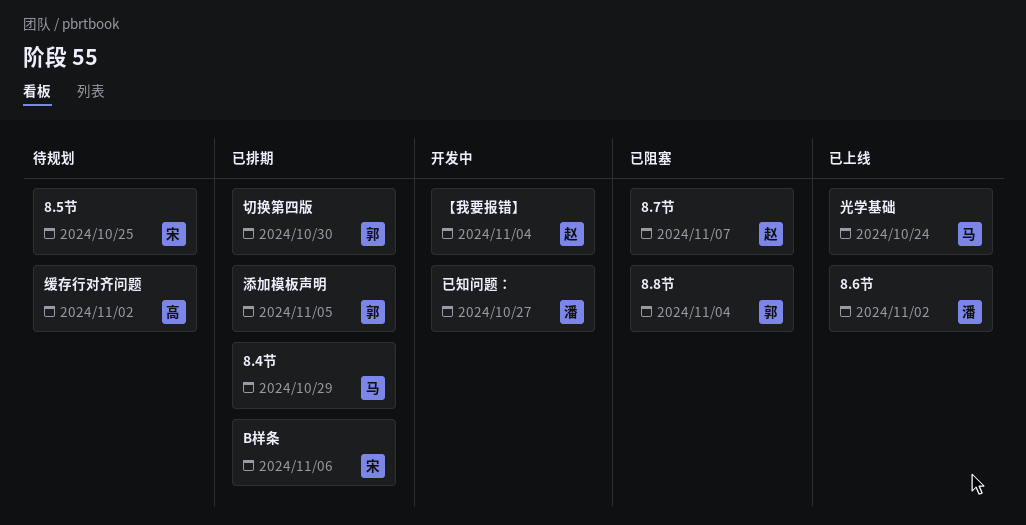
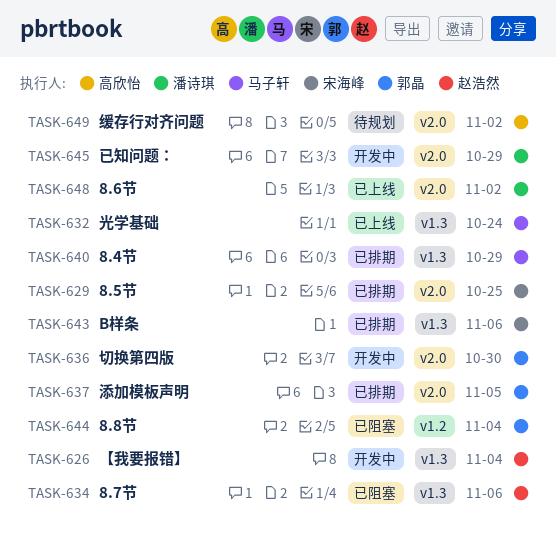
8.5节, status: 待规划 -> 已排期
8.7节, due: Nov 7 -> Nov 6
切换第四版, status: 已排期 -> 开发中
已知问题：, due: Oct 27 -> Oct 29

